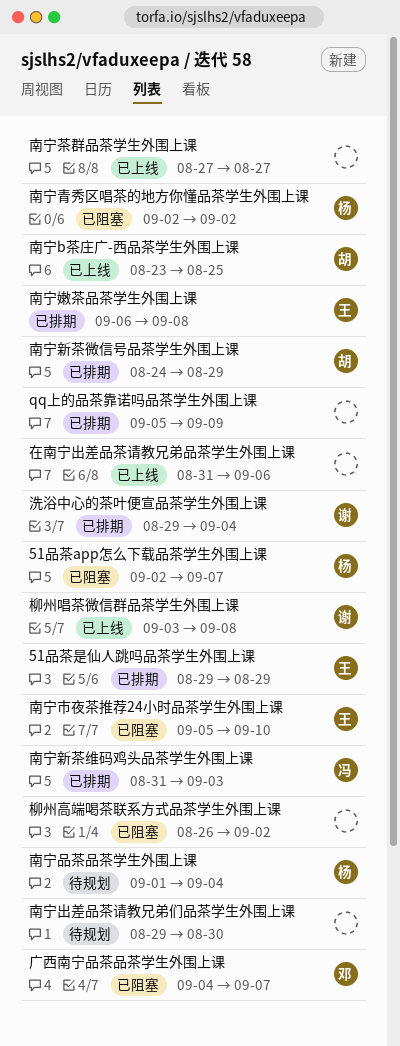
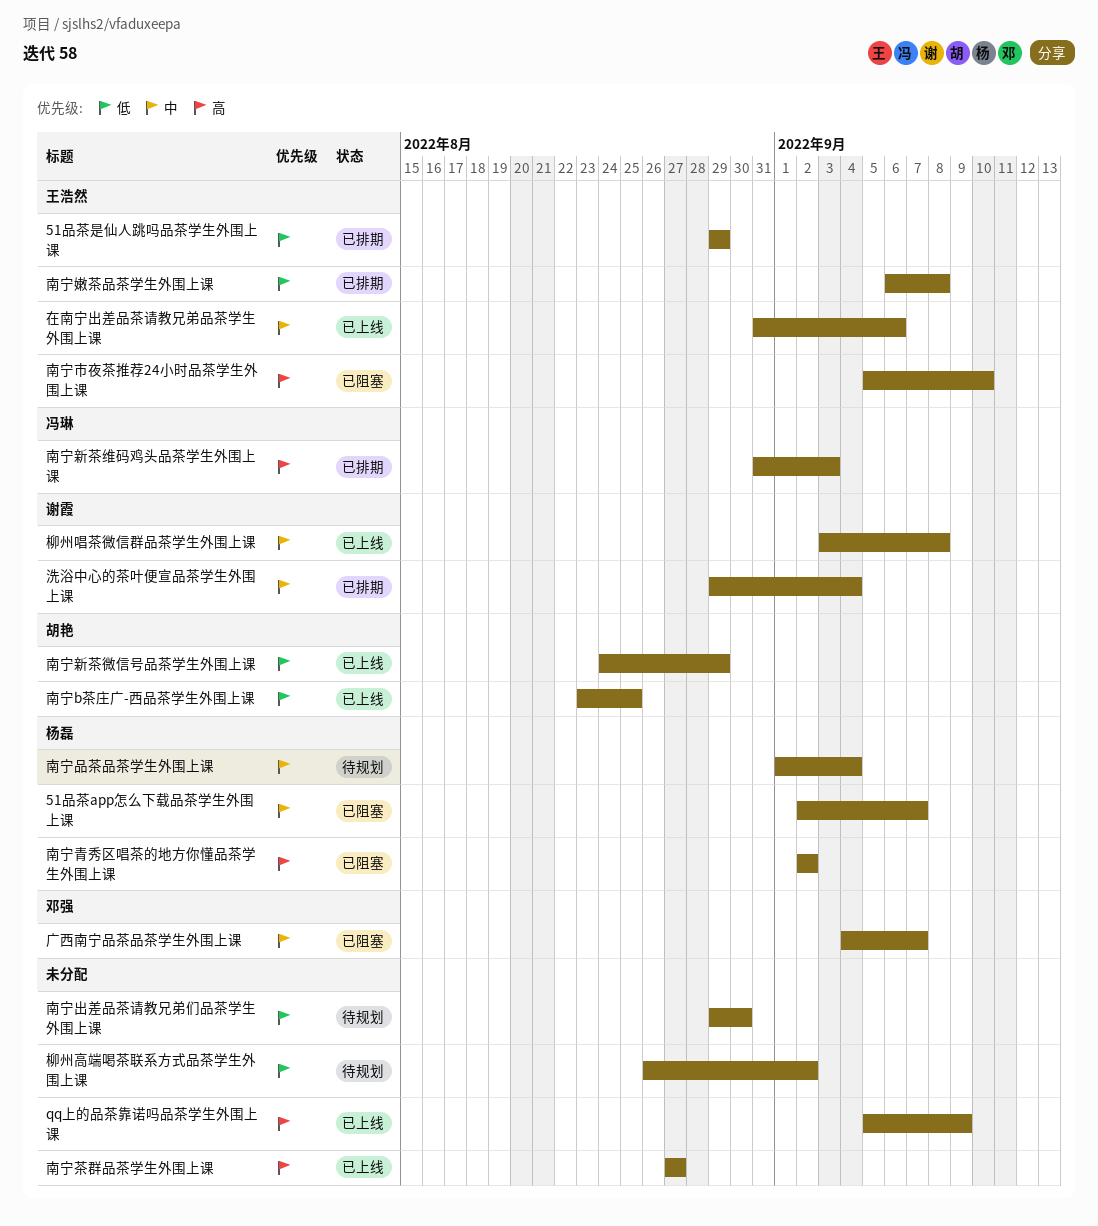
qq上的品茶靠诺吗品茶学生外围上课, status: 已排期 -> 已上线
南宁新茶微信号品茶学生外围上课, status: 已排期 -> 已上线
在南宁出差品茶请教兄弟品茶学生外围上课, owner: none -> 王浩然
柳州高端喝茶联系方式品茶学生外围上课, status: 已阻塞 -> 待规划

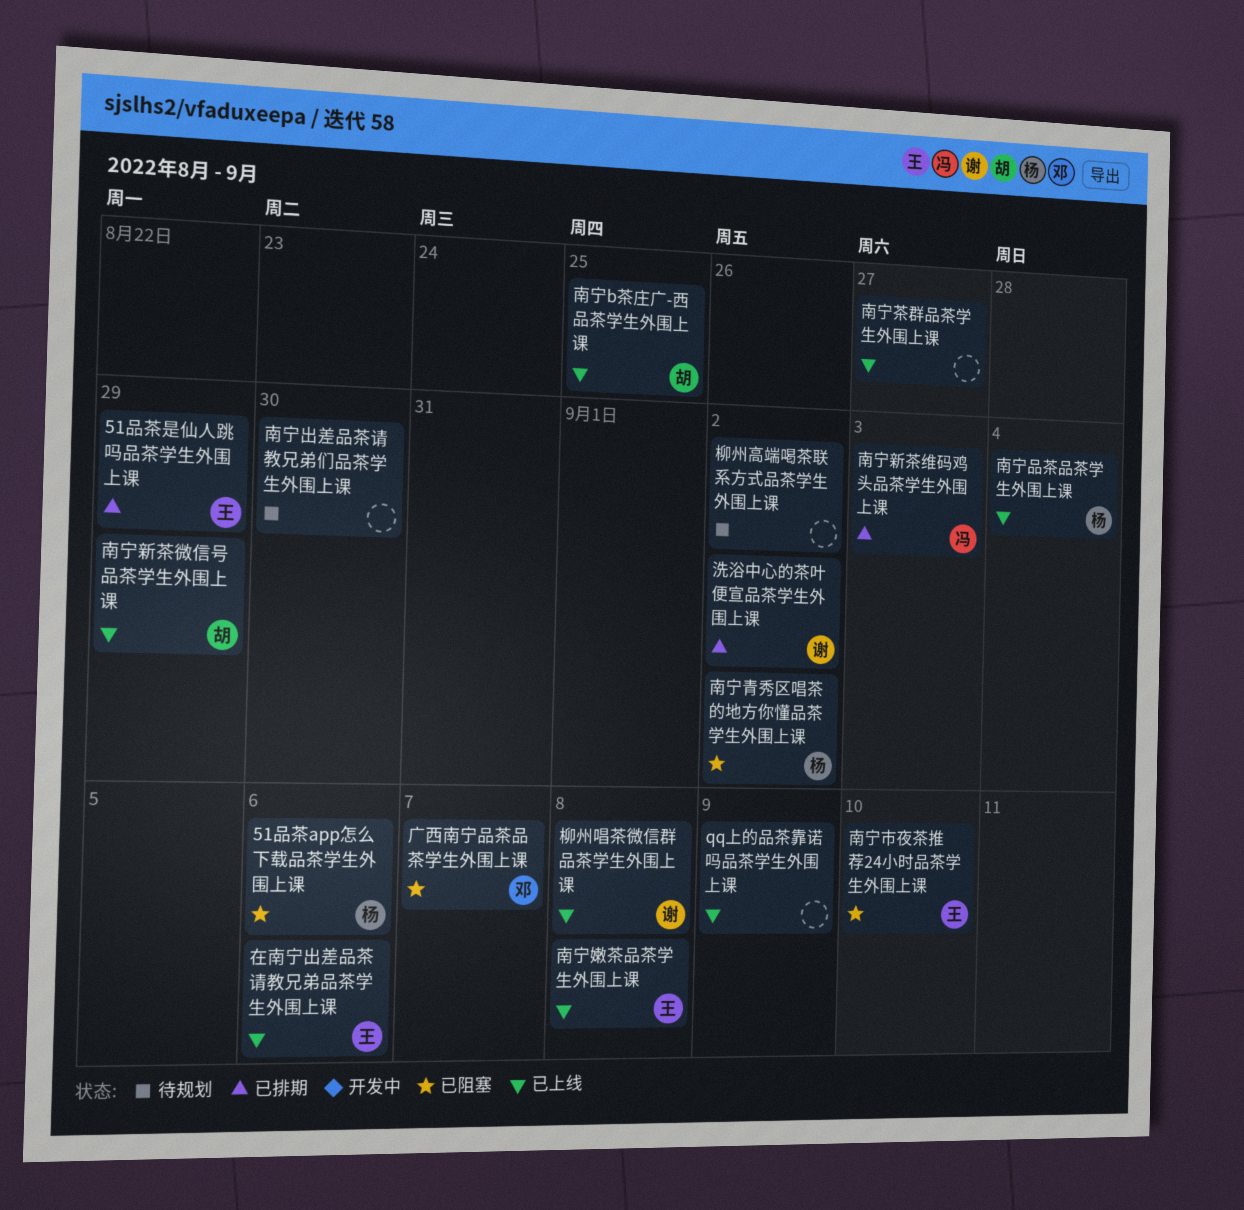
51品茶app怎么下载品茶学生外围上课, due: Sep 7 -> Sep 6
南宁品茶品茶学生外围上课, status: 待规划 -> 已上线
南宁嫩茶品茶学生外围上课, status: 已排期 -> 已上线
洗浴中心的茶叶便宣品茶学生外围上课, due: Sep 4 -> Sep 2

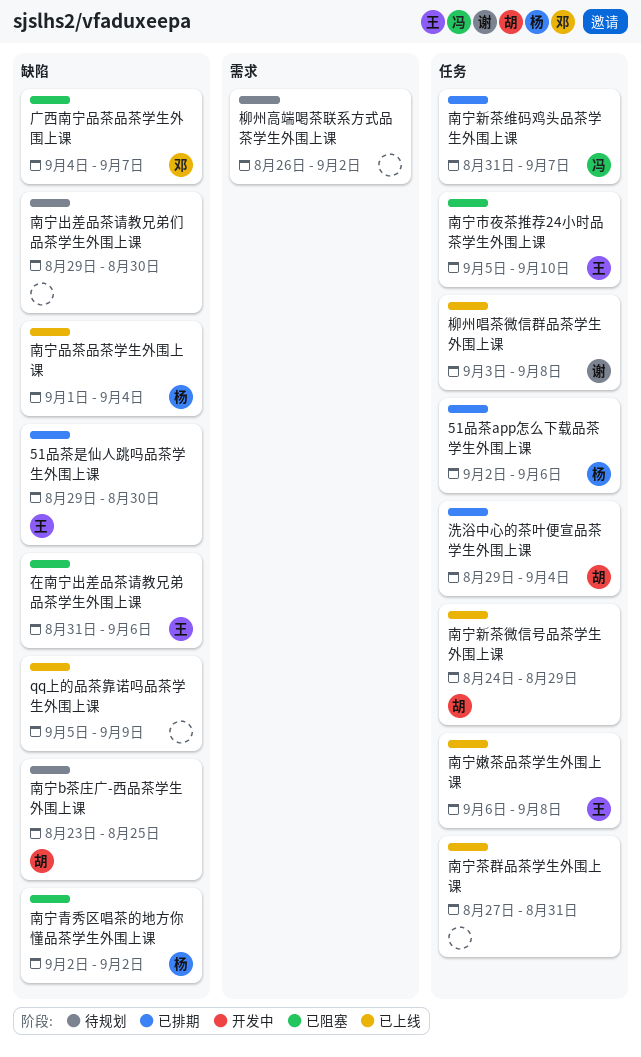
51品茶app怎么下载品茶学生外围上课, status: 已阻塞 -> 已排期
51品茶是仙人跳吗品茶学生外围上课, due: Aug 29 -> Aug 30
南宁b茶庄广-西品茶学生外围上课, status: 已上线 -> 待规划
南宁新茶维码鸡头品茶学生外围上课, due: Sep 3 -> Sep 7
南宁茶群品茶学生外围上课, due: Aug 27 -> Aug 31
在南宁出差品茶请教兄弟品茶学生外围上课, status: 已上线 -> 已阻塞
洗浴中心的茶叶便宣品茶学生外围上课, owner: 谢 -> 胡
洗浴中心的茶叶便宣品茶学生外围上课, due: Sep 2 -> Sep 4

